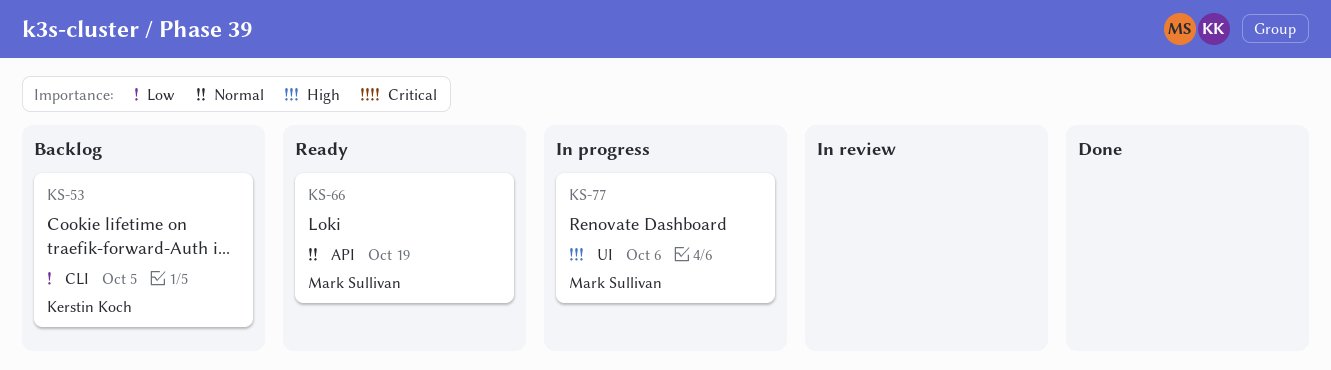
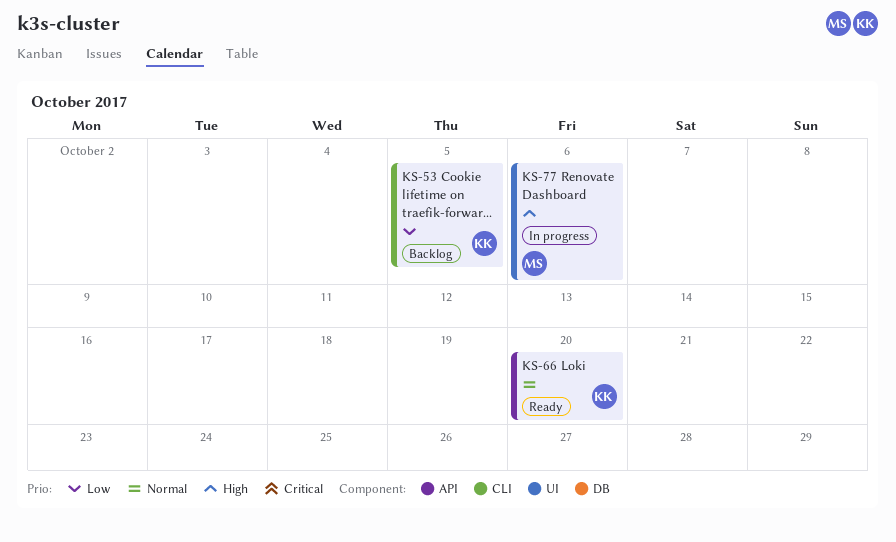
KS-66, owner: Mark Sullivan -> Kerstin Koch
KS-66, due: Oct 19 -> Oct 20

